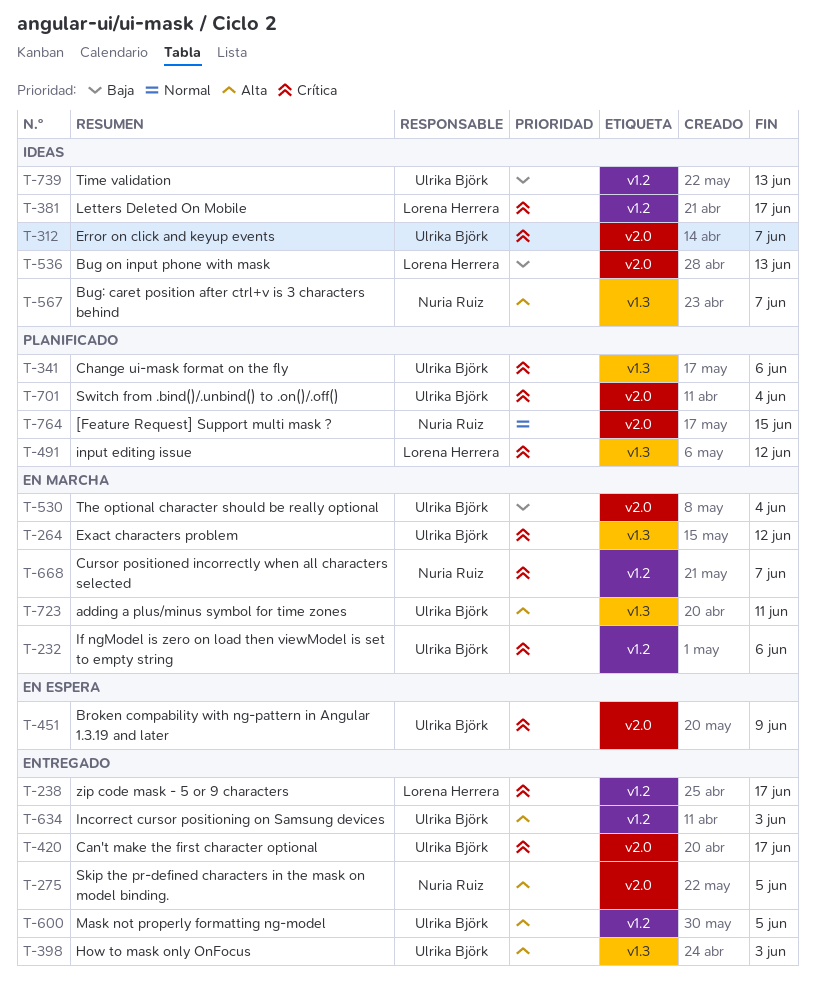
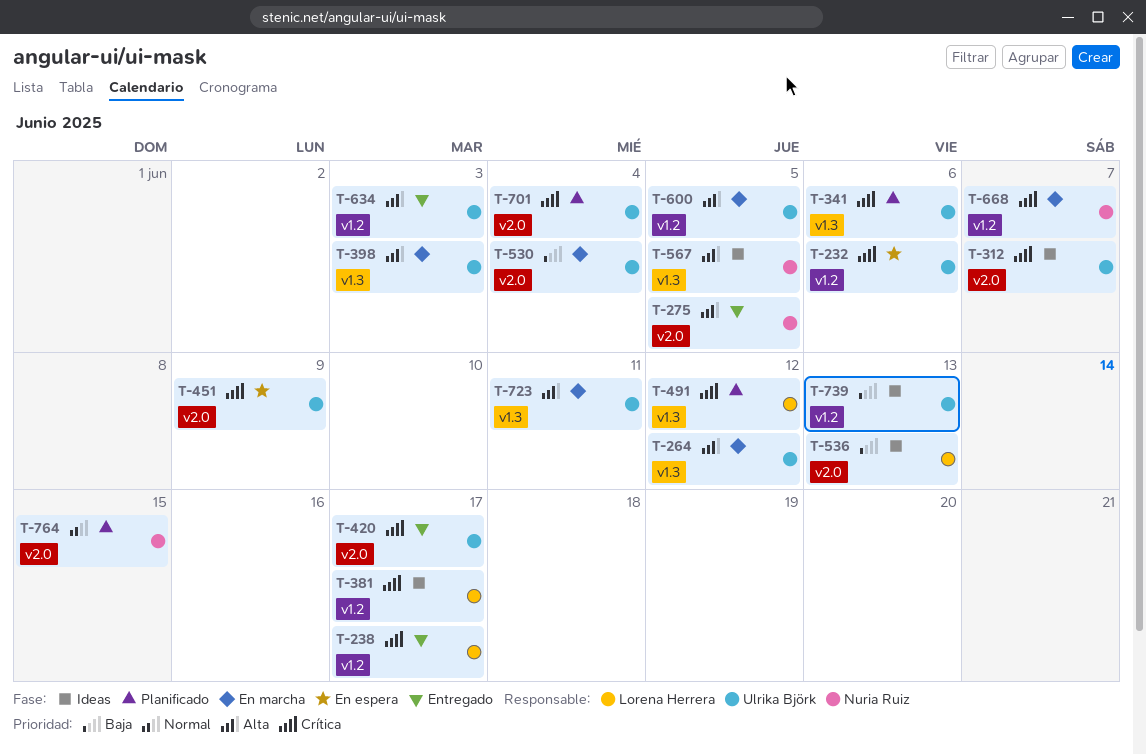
T-232, status: En marcha -> En espera
T-264, priority: Crítica -> Alta
T-398, status: Entregado -> En marcha
T-567, due: Jun 7 -> Jun 5
T-600, status: Entregado -> En marcha

